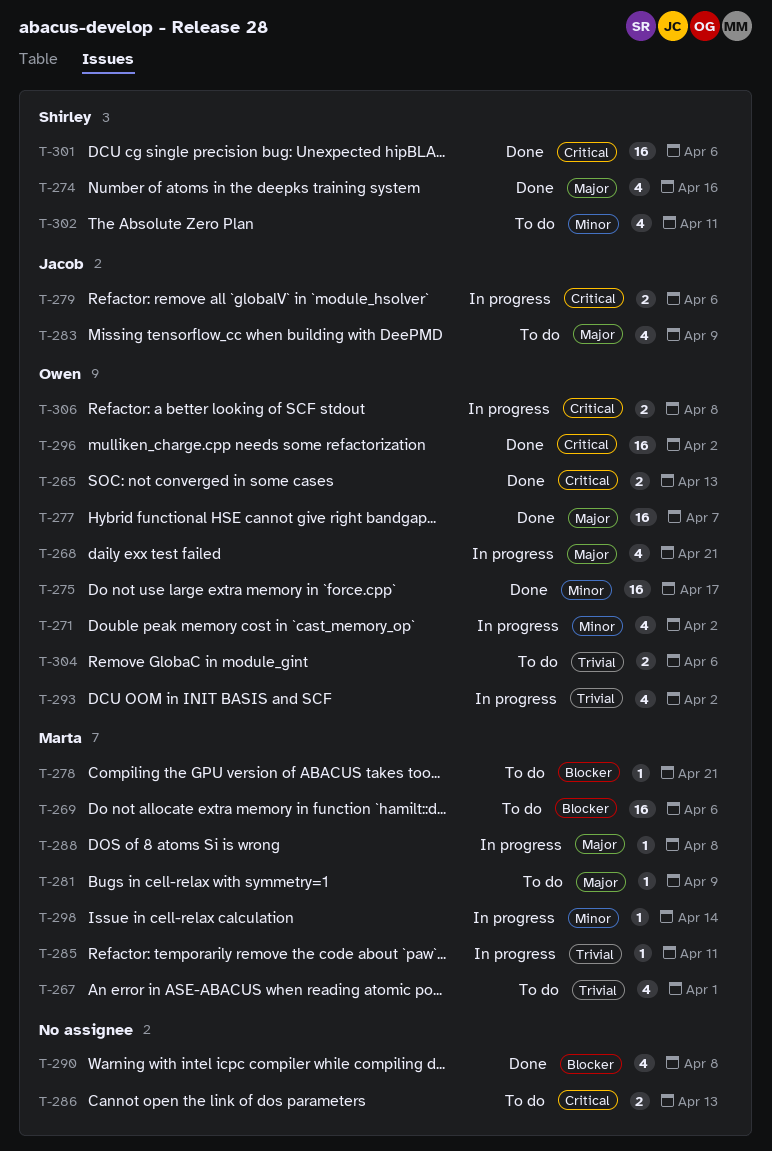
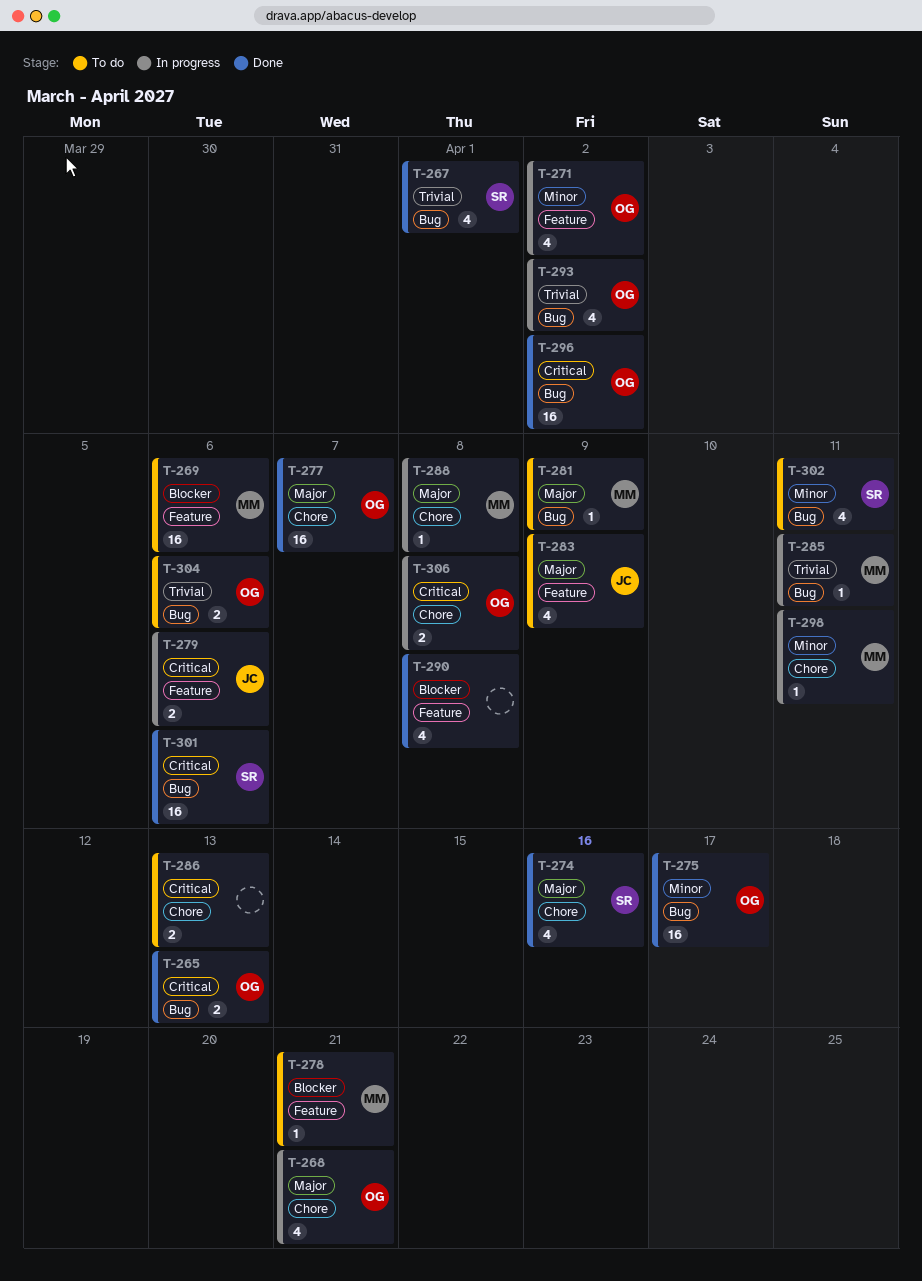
T-267, status: To do -> Done
T-267, owner: Marta -> Shirley
T-298, due: Apr 14 -> Apr 11

